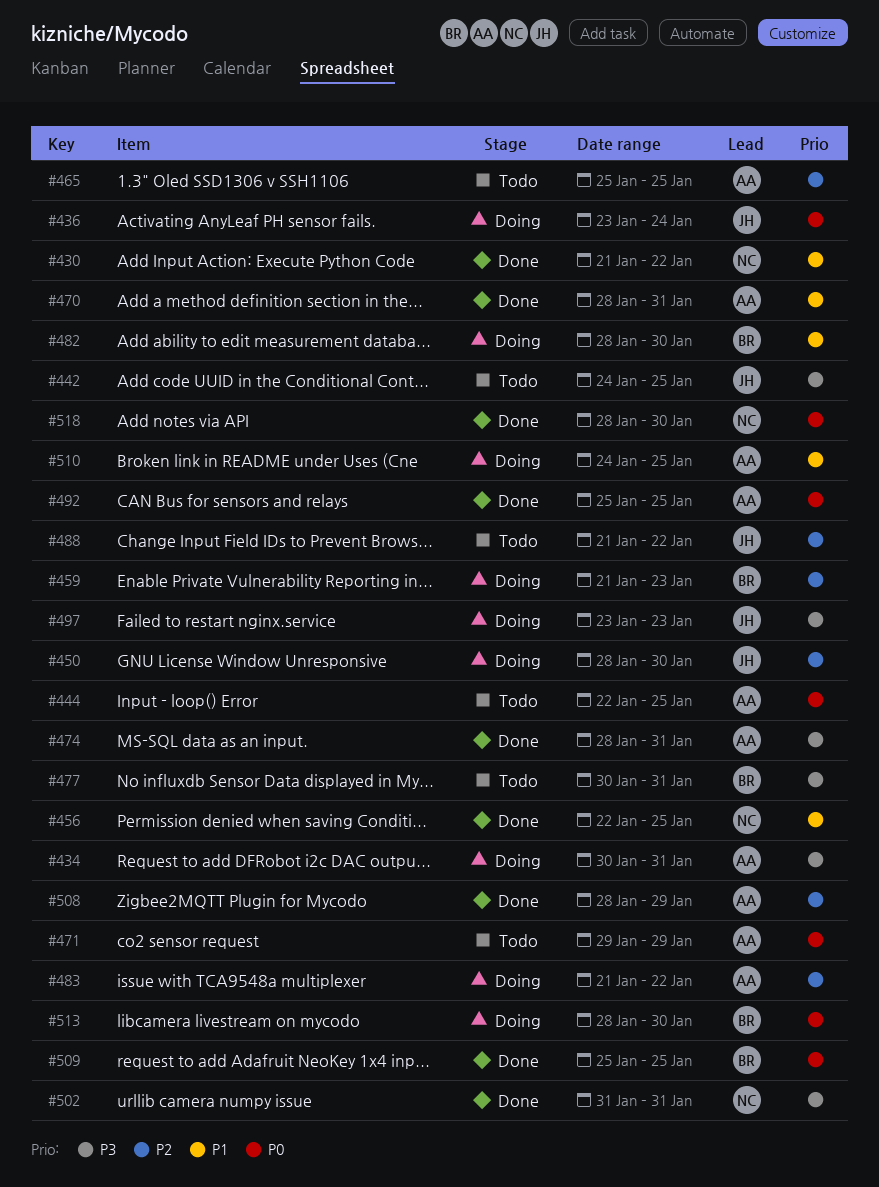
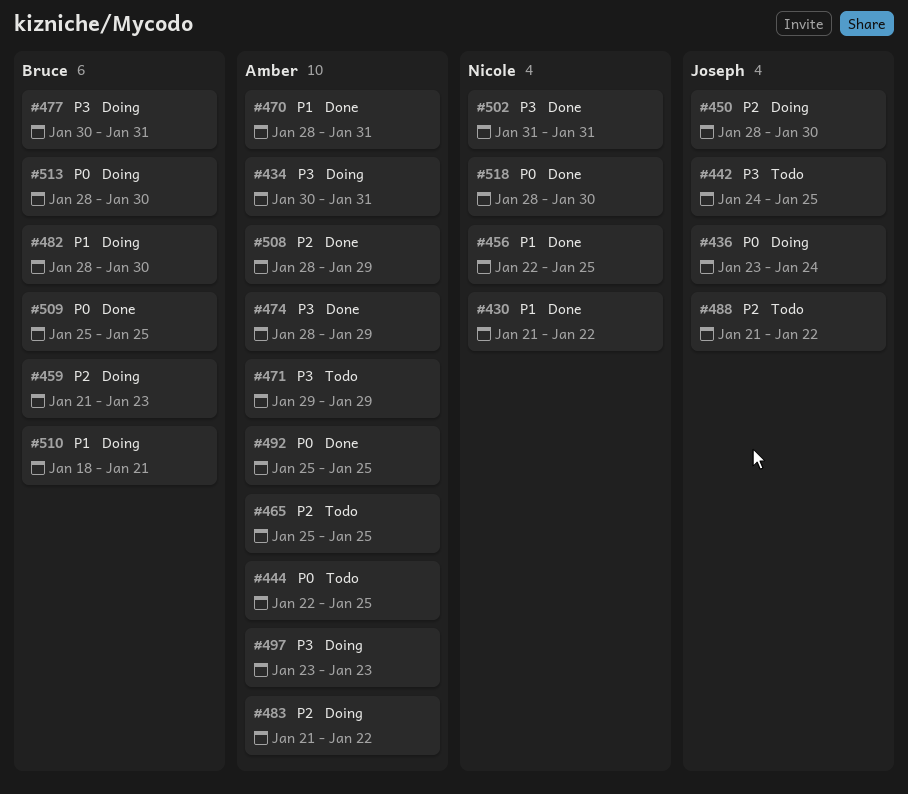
#471, priority: P0 -> P3
#474, due: Jan 31 -> Jan 29
#477, status: Todo -> Doing
#497, owner: Joseph -> Amber
#510, owner: Amber -> Bruce
#510, start: Jan 24 -> Jan 18
#510, due: Jan 25 -> Jan 21

